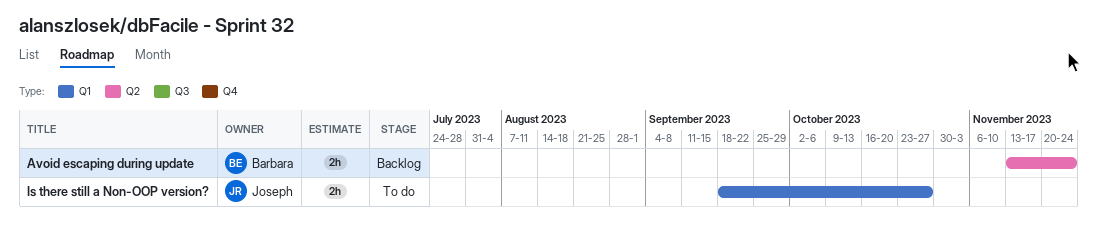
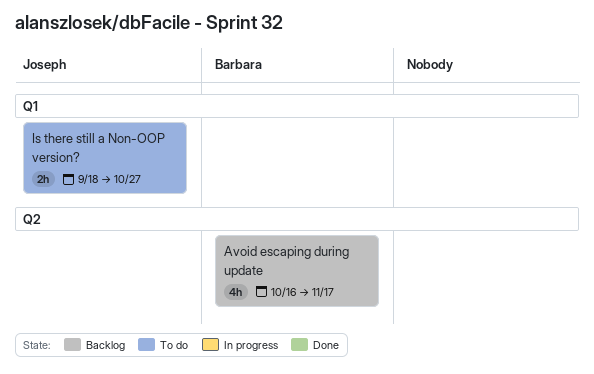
Avoid escaping during update, estimate: 2h -> 4h
Avoid escaping during update, start: Nov 13 -> Oct 16
Avoid escaping during update, due: Nov 24 -> Nov 17

